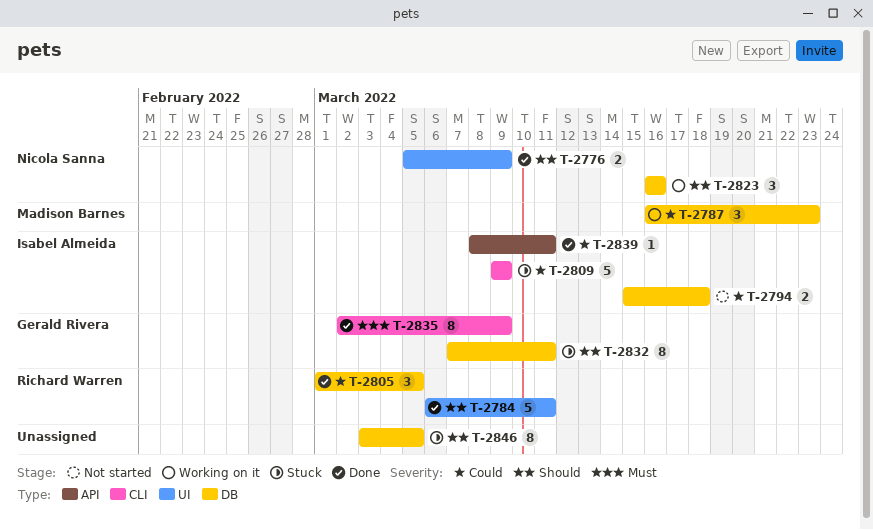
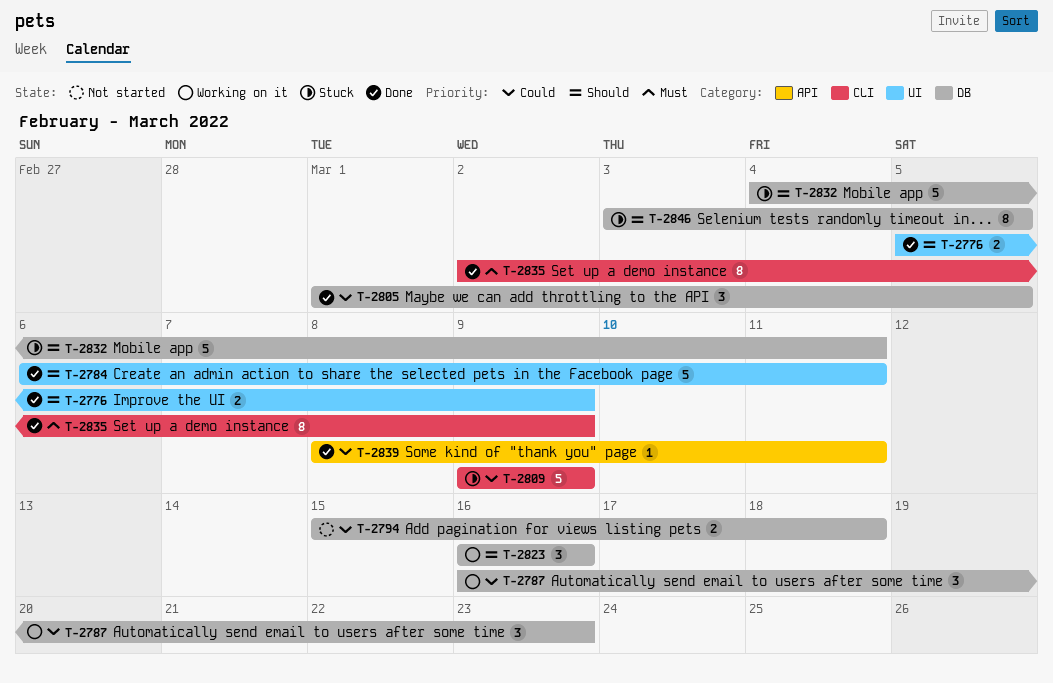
T-2832, estimate: 8 -> 5
T-2832, start: Mar 7 -> Mar 4

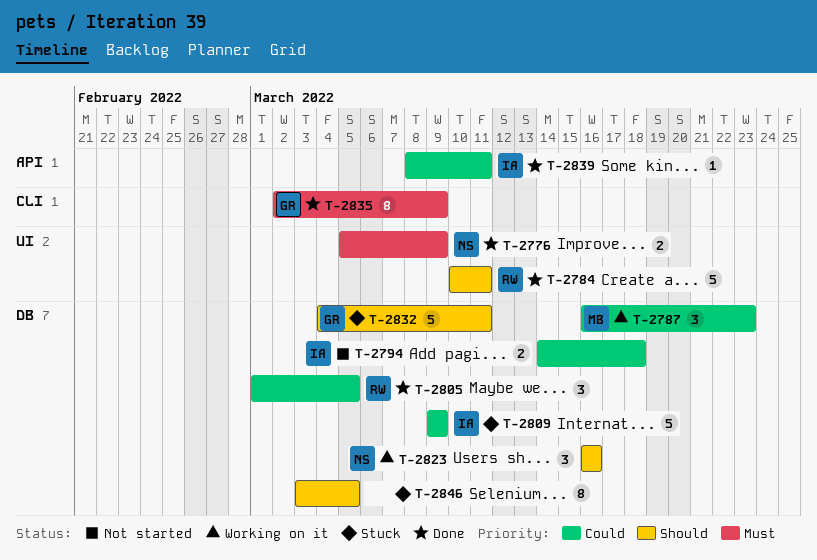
T-2776, priority: Should -> Must
T-2784, start: Mar 6 -> Mar 10
T-2794, start: Mar 15 -> Mar 14
T-2809, label: CLI -> DB

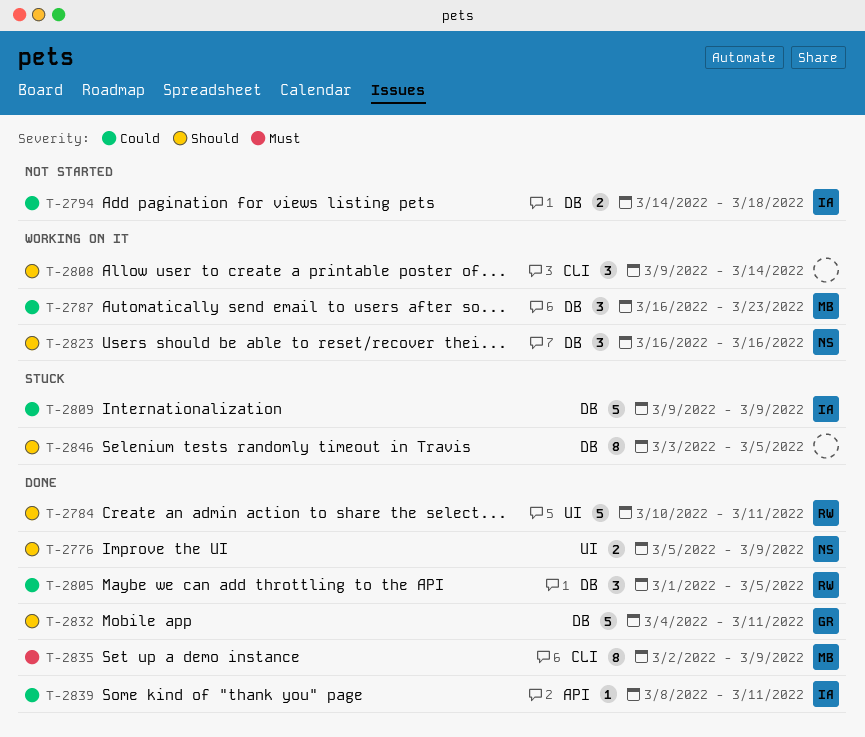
T-2776, priority: Must -> Should
T-2808: none -> present
T-2832, status: Stuck -> Done
T-2835, owner: GR -> MB

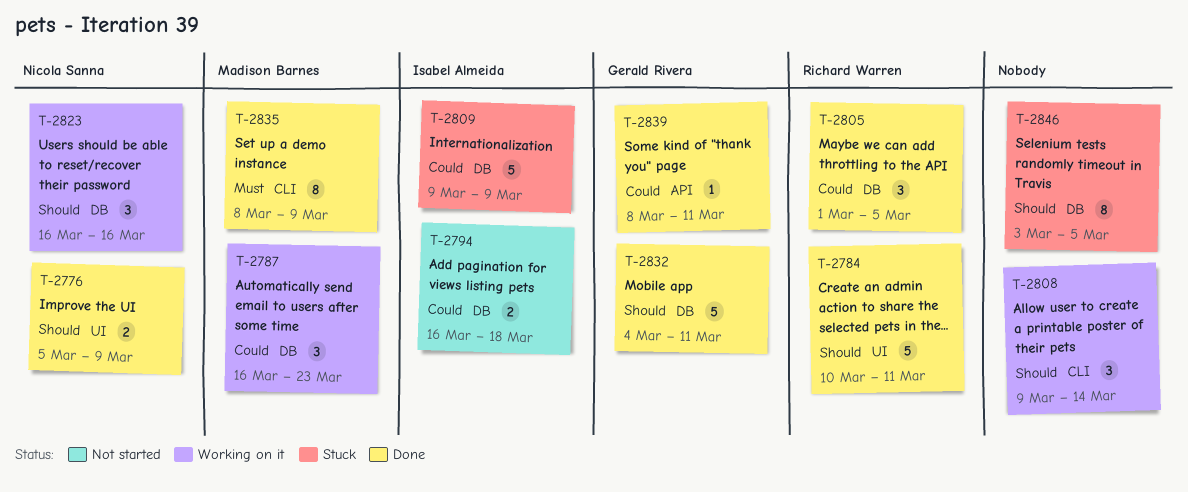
T-2794, start: Mar 14 -> Mar 16
T-2835, start: Mar 2 -> Mar 8
T-2839, owner: Isabel Almeida -> Gerald Rivera

